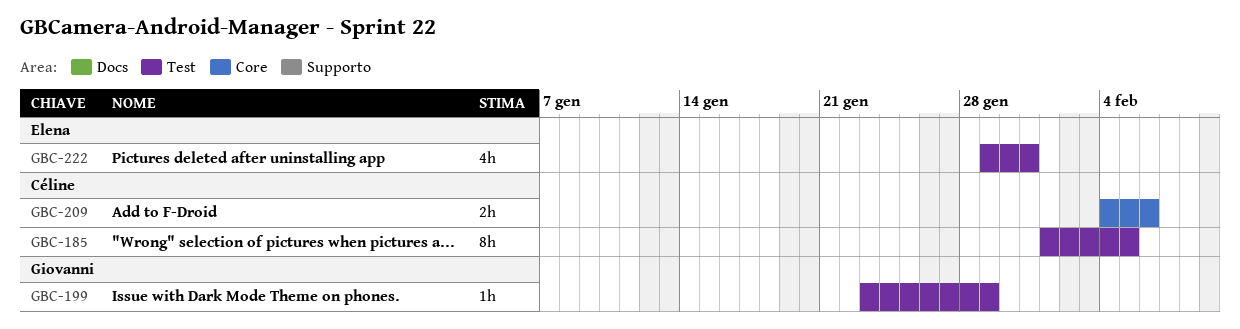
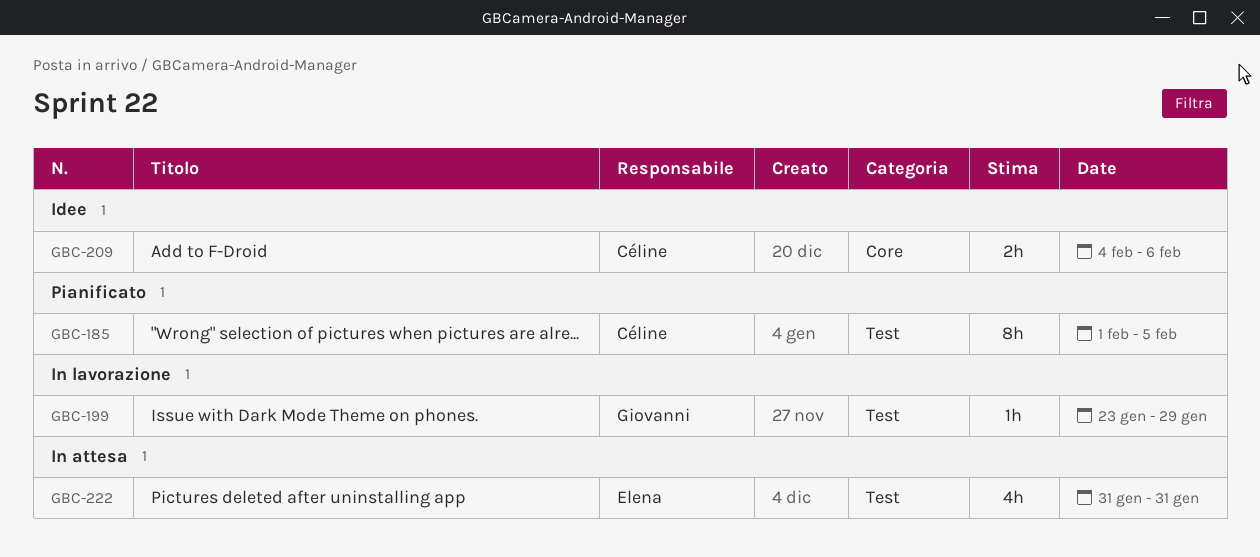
GBC-222, start: Jan 29 -> Jan 31

